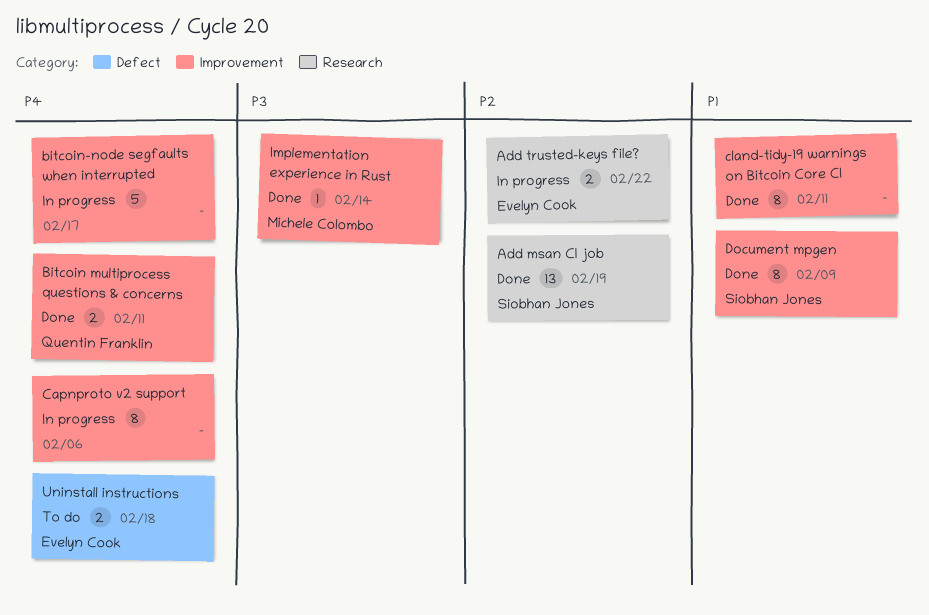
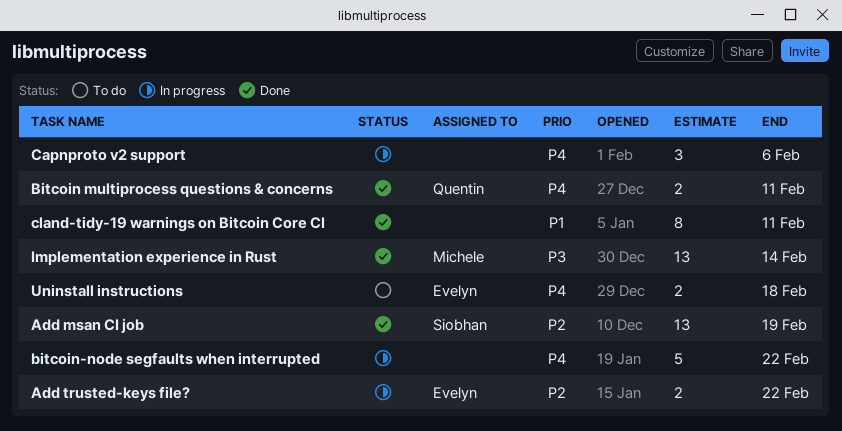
bitcoin-node segfaults when interrupted, due: Feb 17 -> Feb 22
Capnproto v2 support, estimate: 8 -> 3
Document mpgen: present -> none
Implementation experience in Rust, estimate: 1 -> 13

